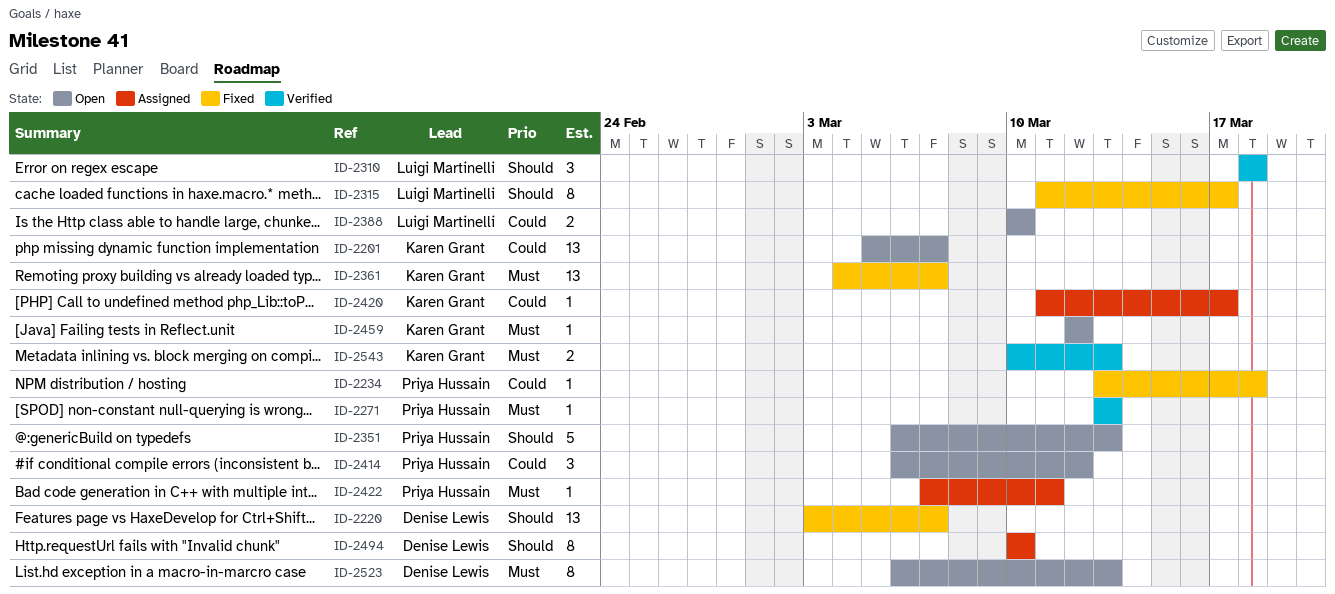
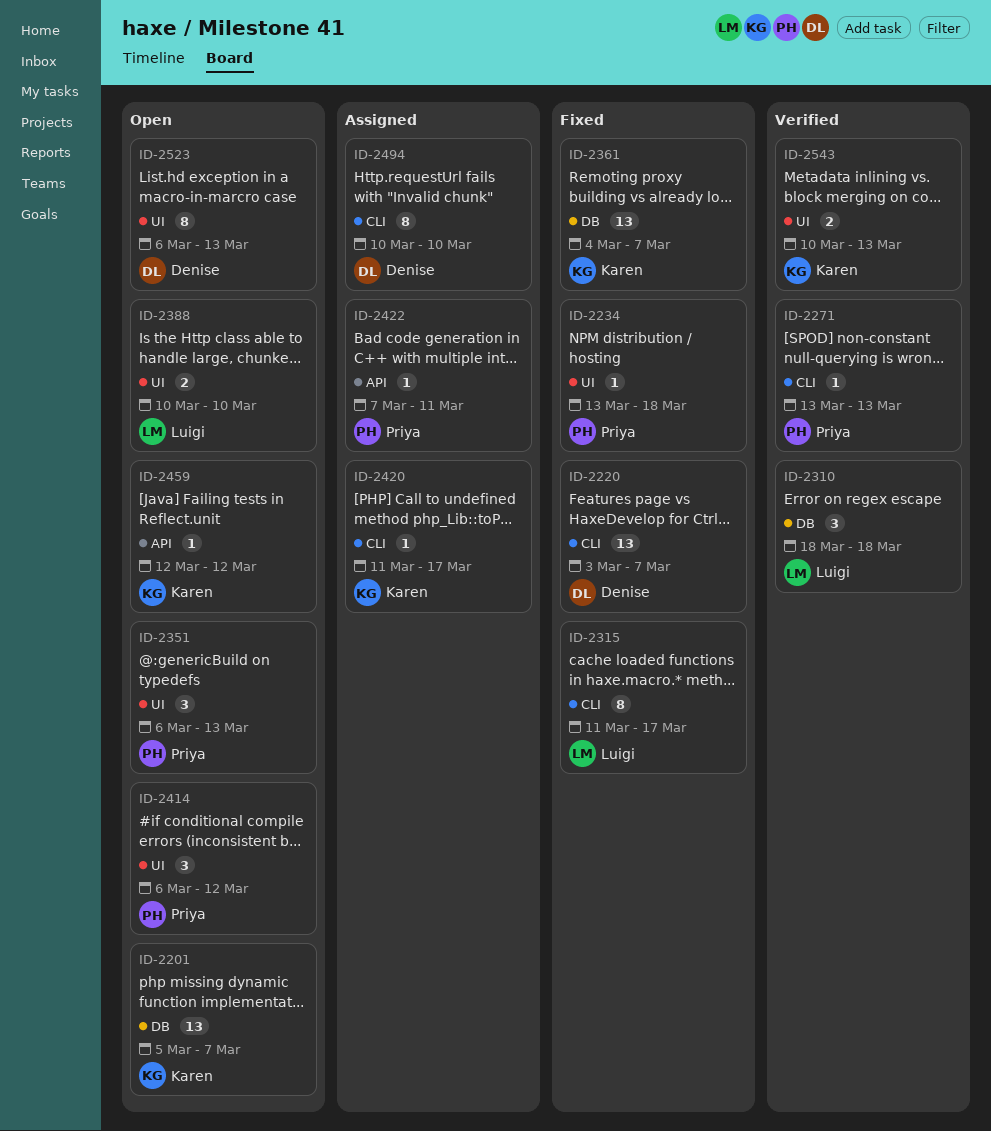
ID-2351, estimate: 5 -> 3

